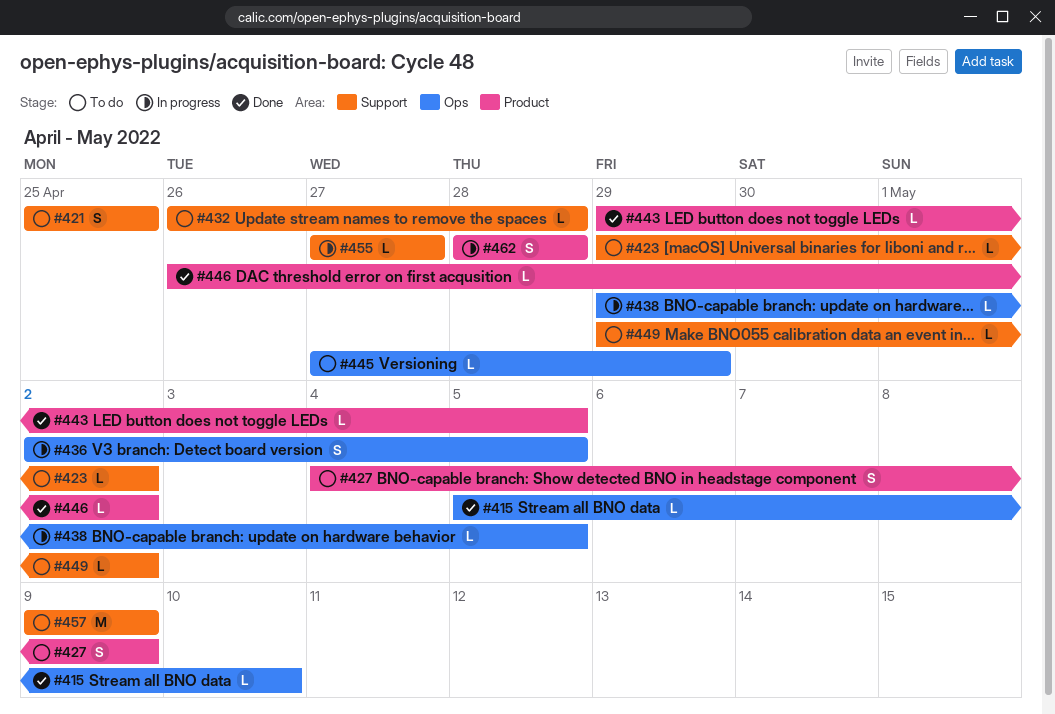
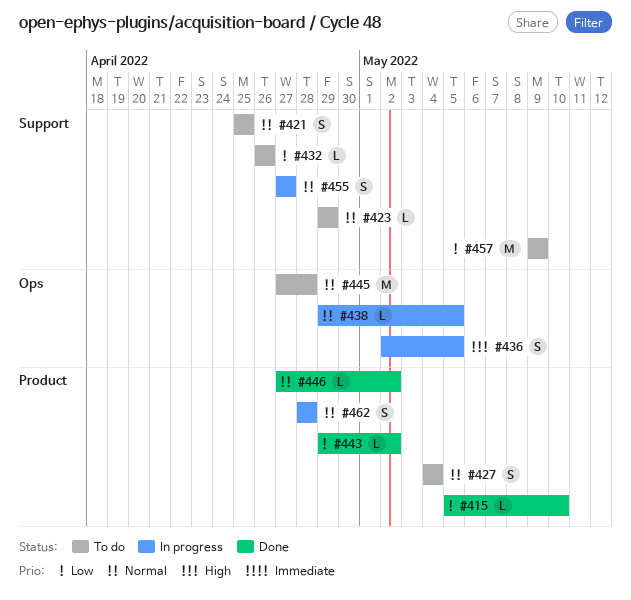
#415, label: Ops -> Product
#423, due: May 2 -> Apr 29
#427, due: May 9 -> May 4
#432, due: Apr 28 -> Apr 26
#443, due: May 5 -> May 2
#445, estimate: L -> M
#445, due: Apr 29 -> Apr 28
#446, start: Apr 26 -> Apr 27
#449: present -> none
#455, estimate: L -> S

